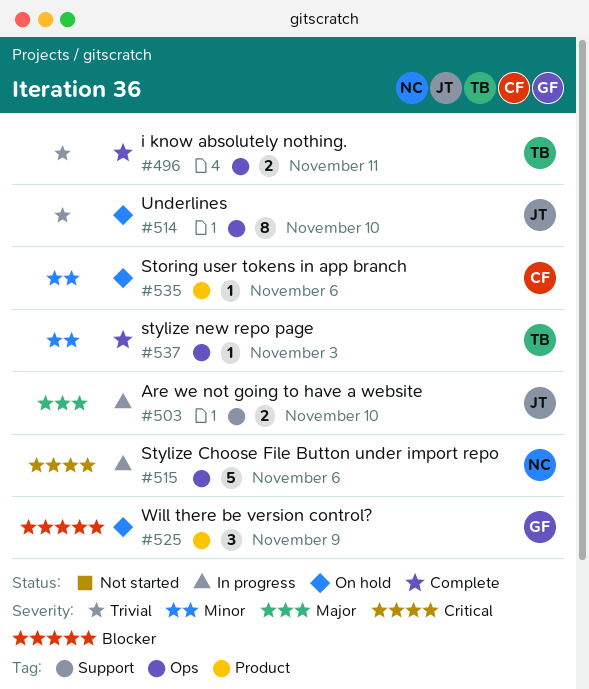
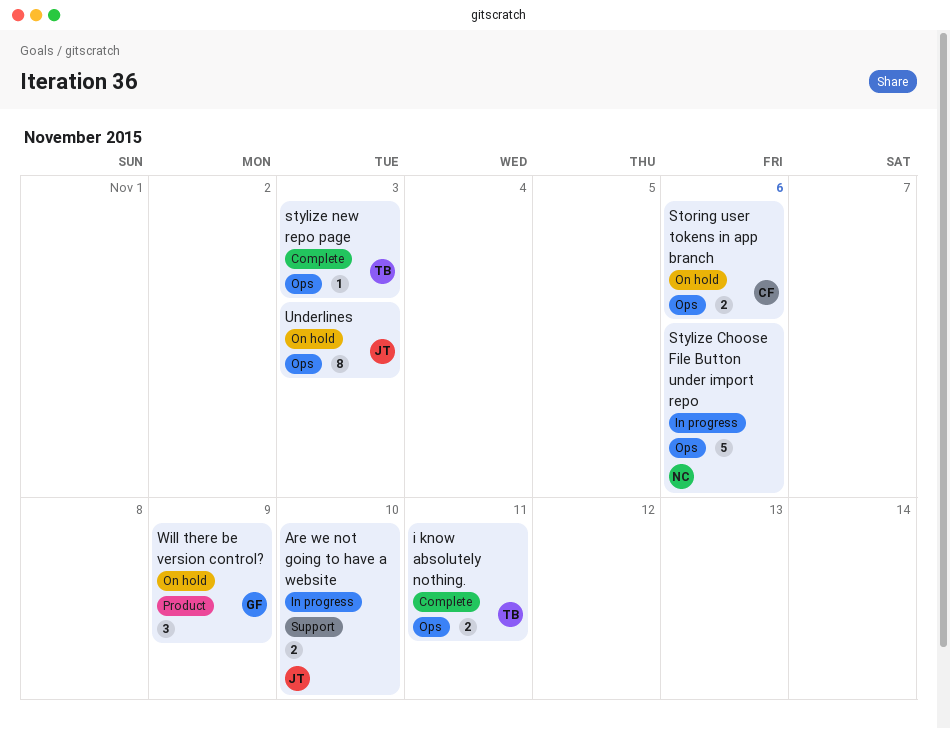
Storing user tokens in app branch, label: Product -> Ops
Storing user tokens in app branch, estimate: 1 -> 2
Underlines, due: Nov 10 -> Nov 3

